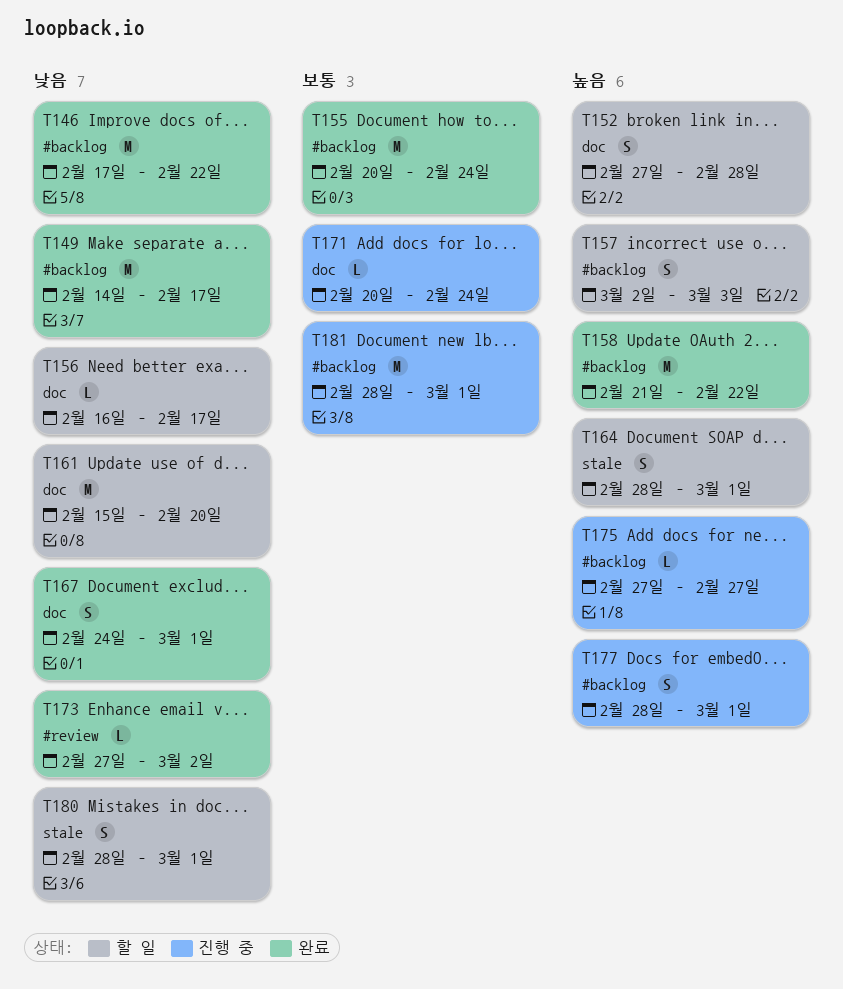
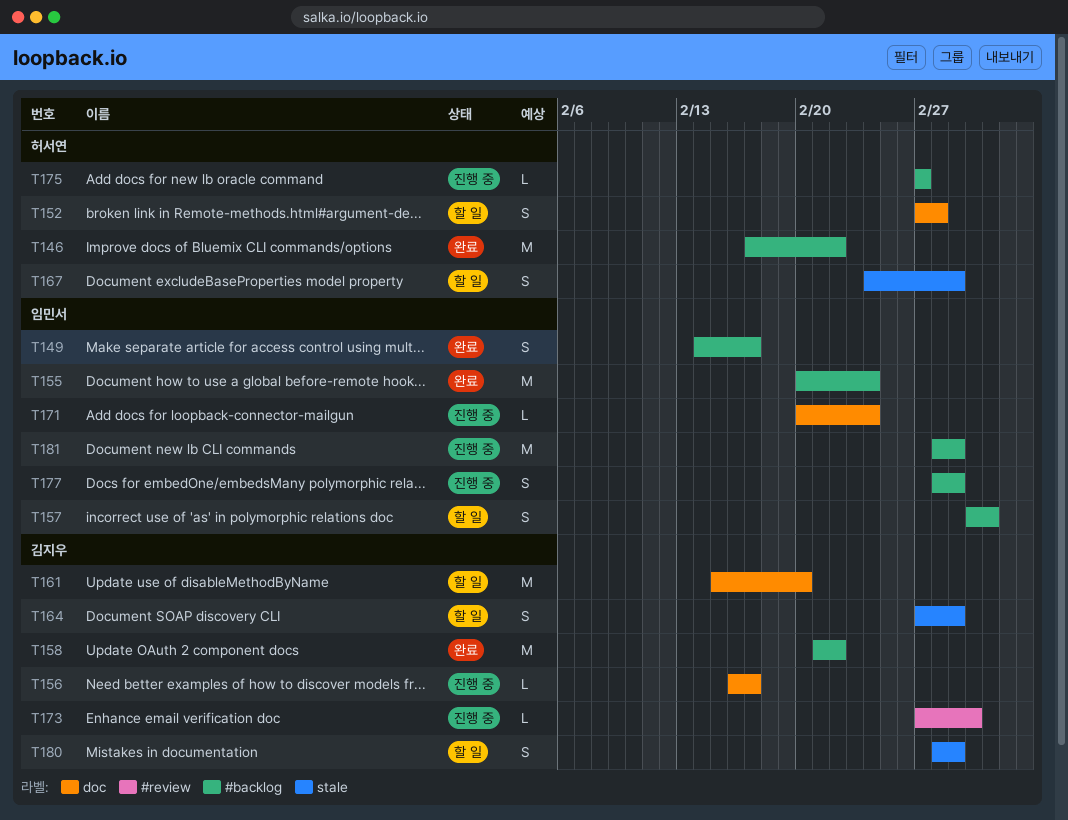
T149, estimate: M -> S
T156, status: 할 일 -> 진행 중
T164, start: Feb 28 -> Feb 27
T167, status: 완료 -> 할 일
T167, label: doc -> stale
T173, status: 완료 -> 진행 중

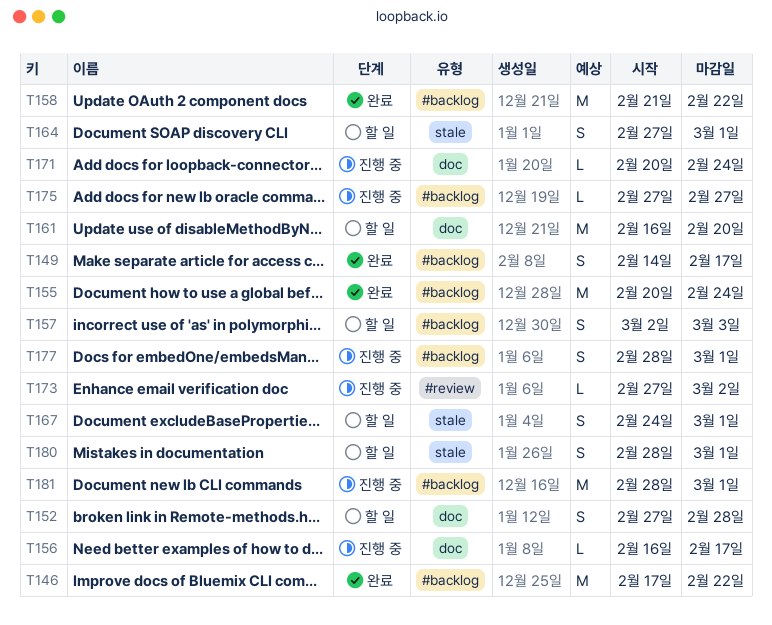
T161, start: Feb 15 -> Feb 16

